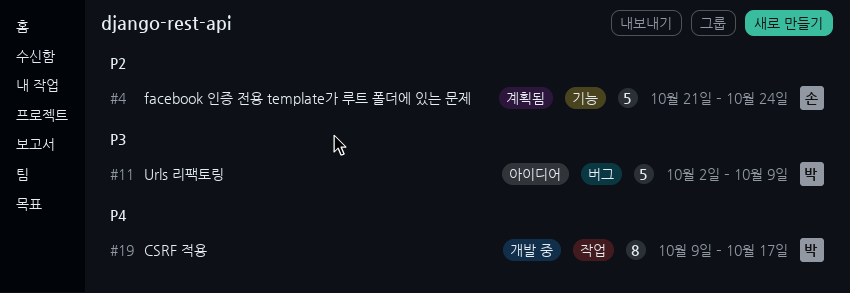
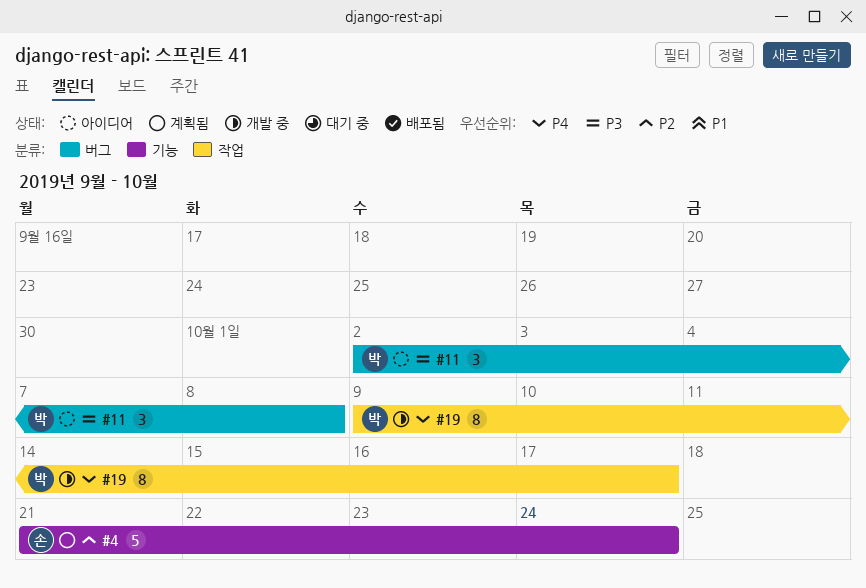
#11, estimate: 5 -> 3
#11, due: Oct 9 -> Oct 8

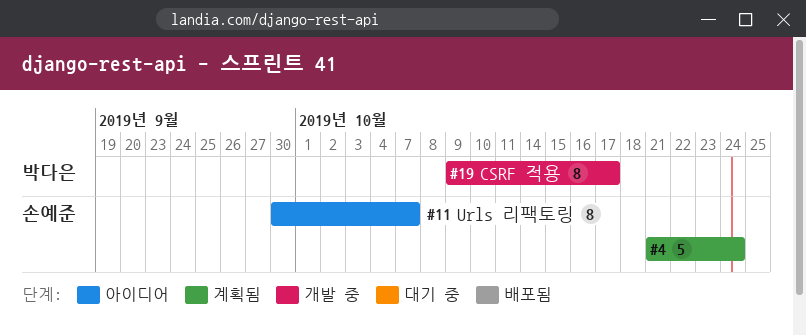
#11, owner: 박다은 -> 손예준
#11, estimate: 3 -> 8
#11, start: Oct 2 -> Sep 30
#11, due: Oct 8 -> Oct 7

